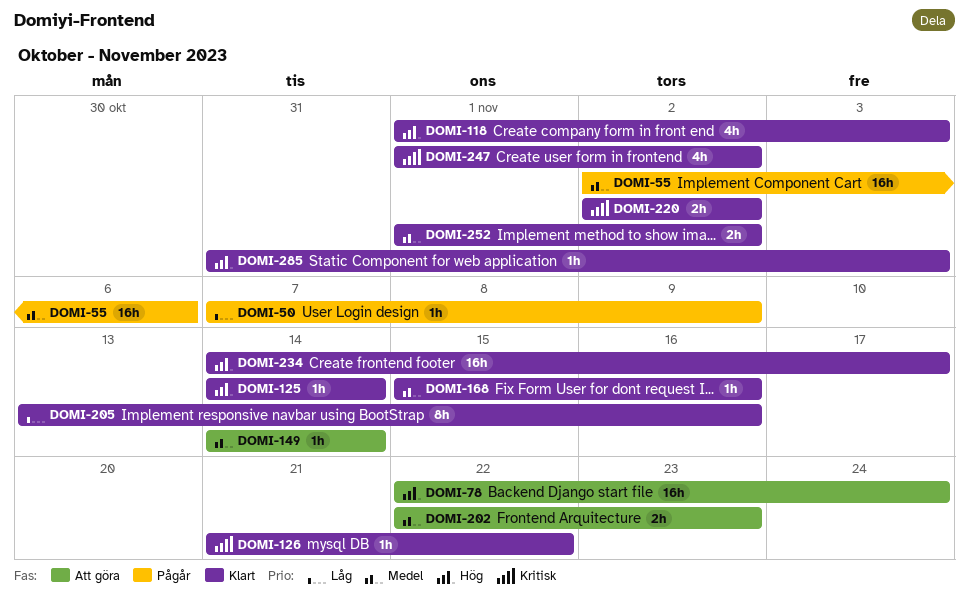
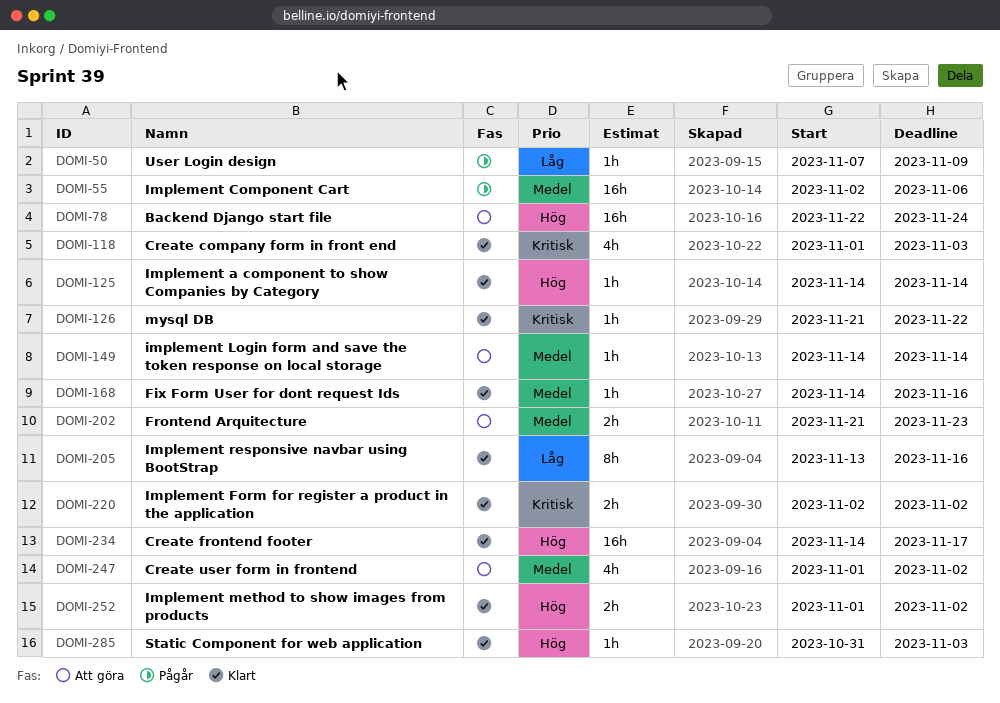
DOMI-118, priority: Hög -> Kritisk
DOMI-168, start: Nov 15 -> Nov 14
DOMI-202, start: Nov 22 -> Nov 21
DOMI-247, status: Klart -> Att göra
DOMI-247, priority: Kritisk -> Medel
DOMI-252, priority: Medel -> Hög

